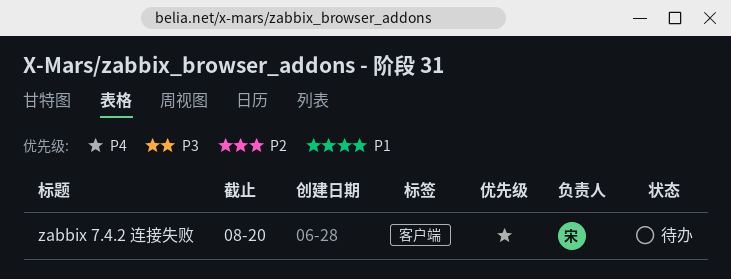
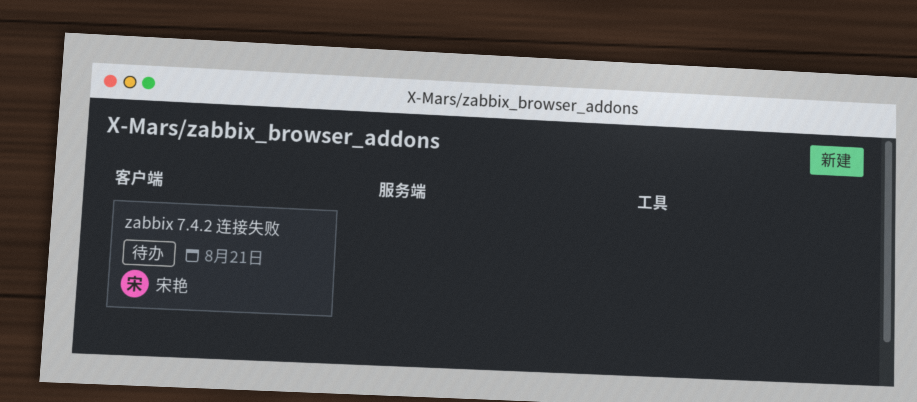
zabbix 7.4.2 连接失败, due: Aug 20 -> Aug 21

